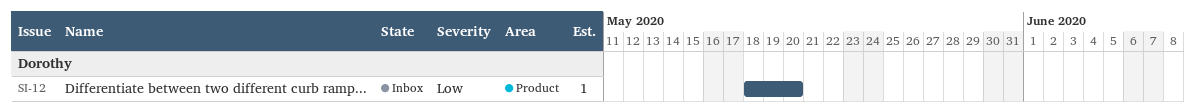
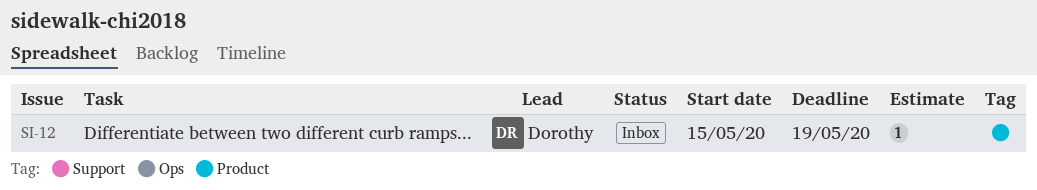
SI-12, start: May 18 -> May 15
SI-12, due: May 20 -> May 19

